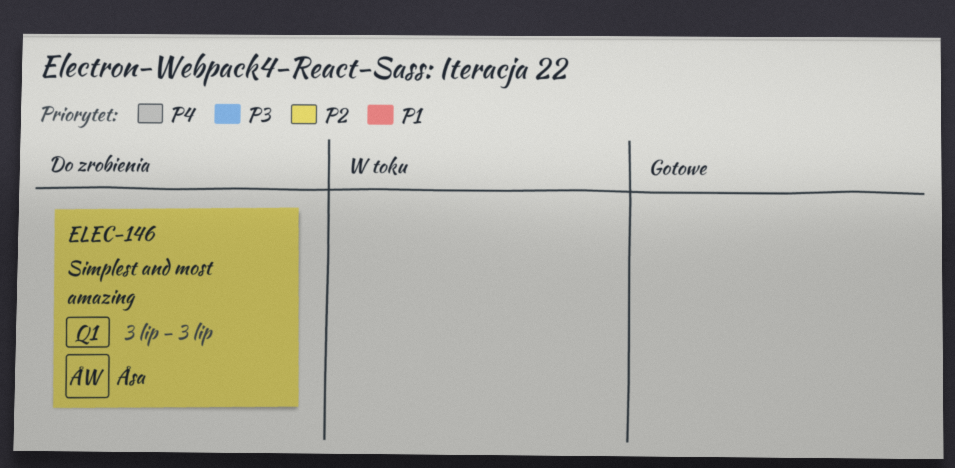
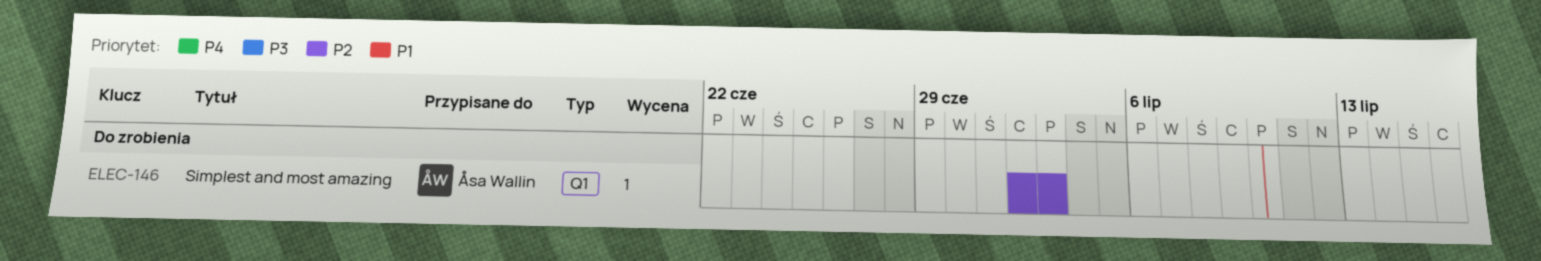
ELEC-146, start: Jul 3 -> Jul 2

